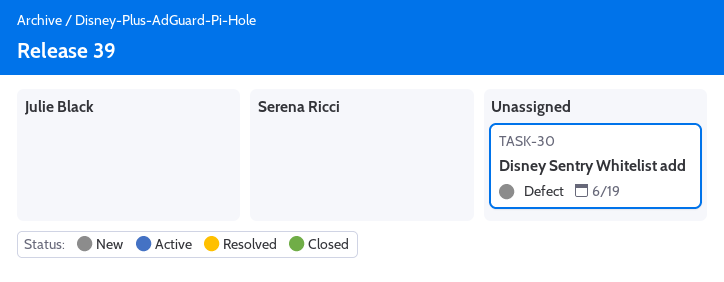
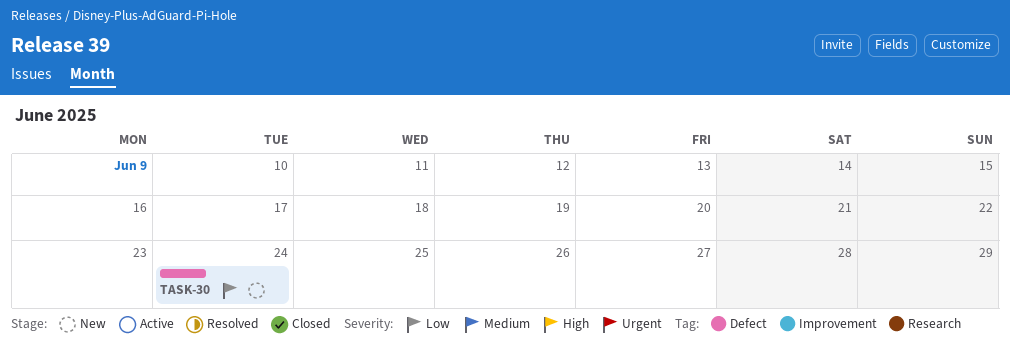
TASK-30, due: Jun 19 -> Jun 24

